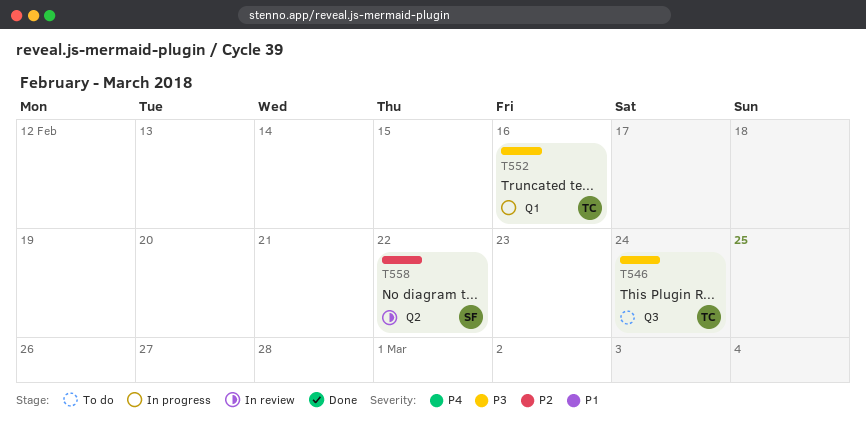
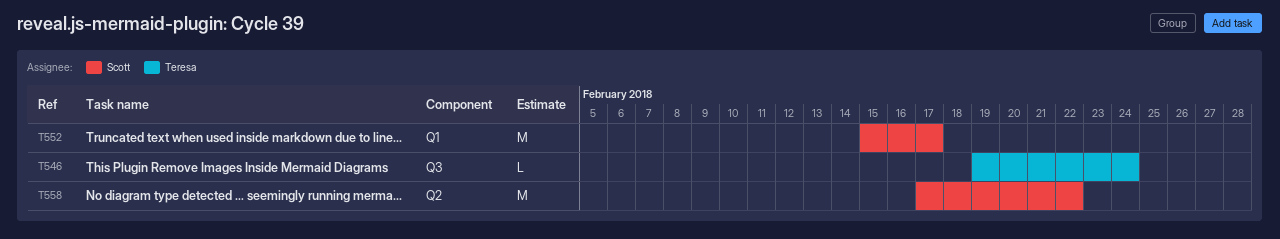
T552, owner: Teresa -> Scott
T552, due: Feb 16 -> Feb 17

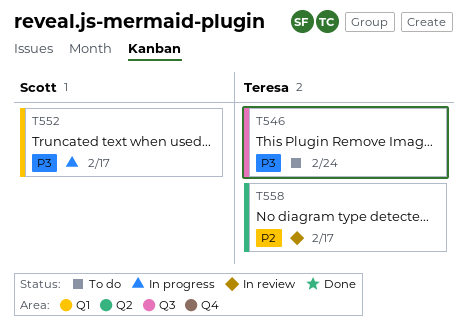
T558, owner: Scott -> Teresa
T558, due: Feb 22 -> Feb 17

